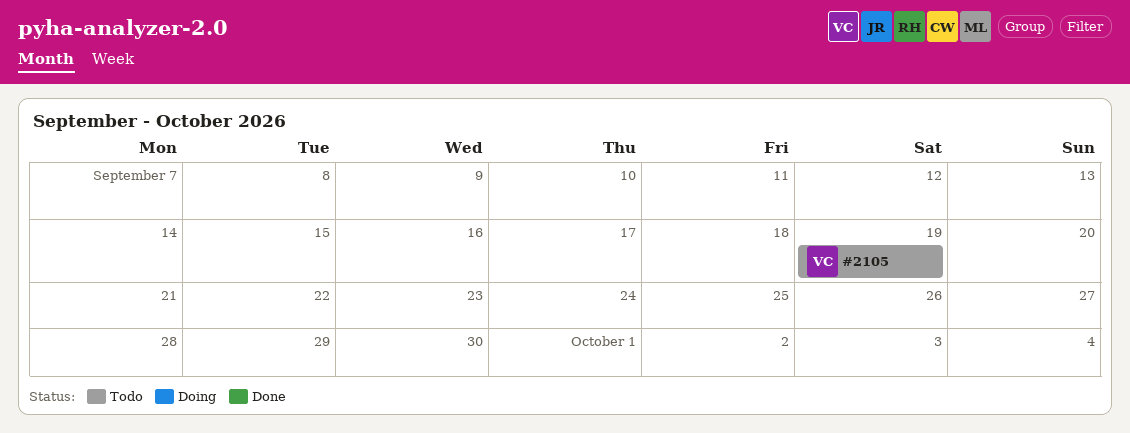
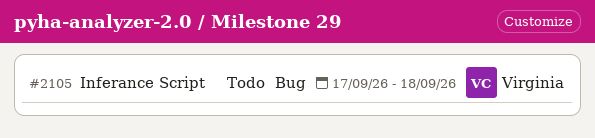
#2105, start: Sep 19 -> Sep 17
#2105, due: Sep 19 -> Sep 18

